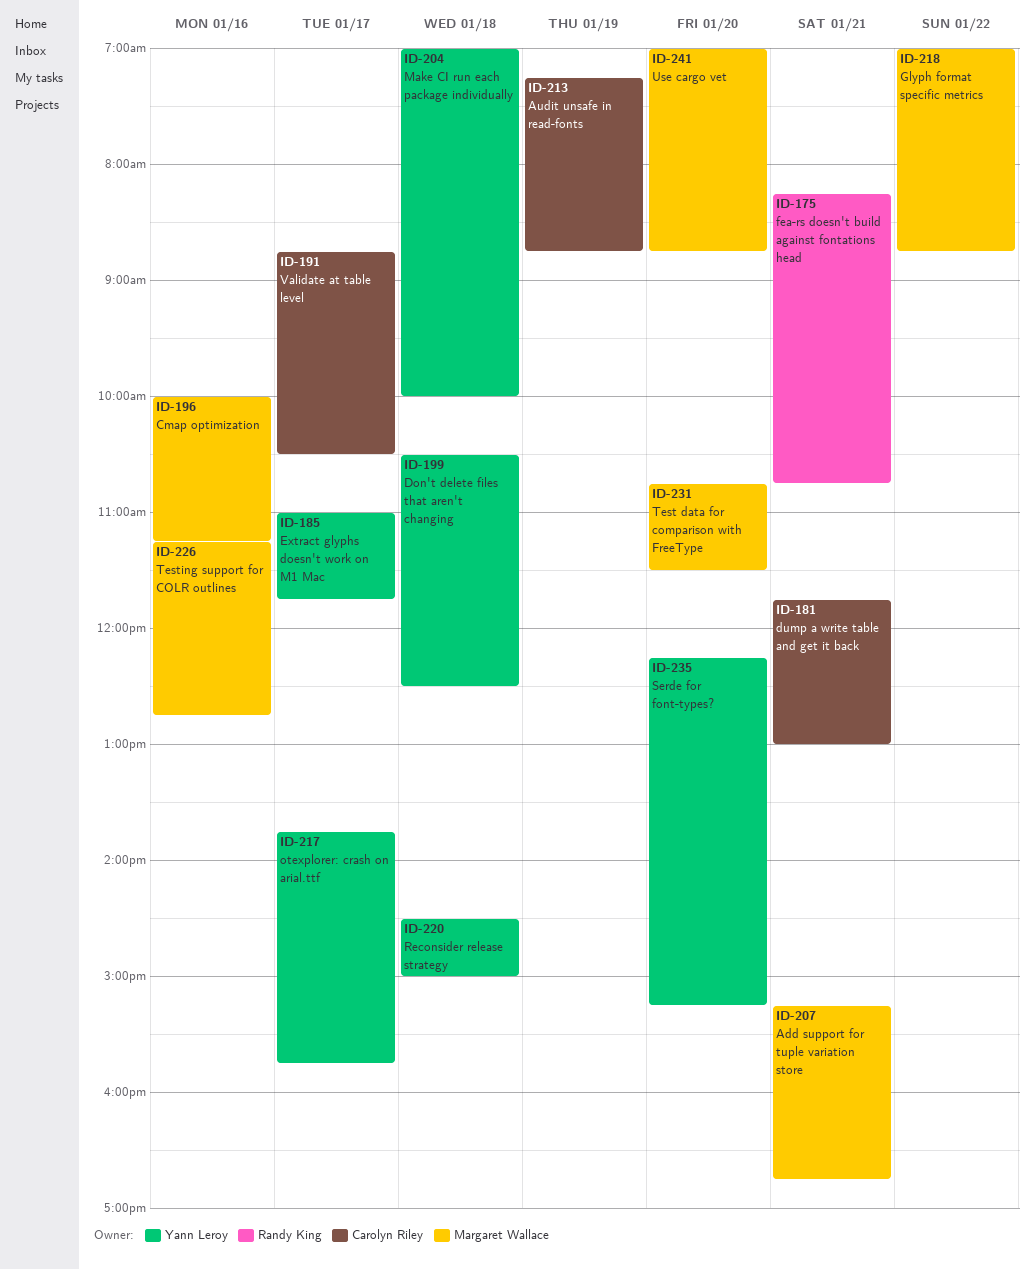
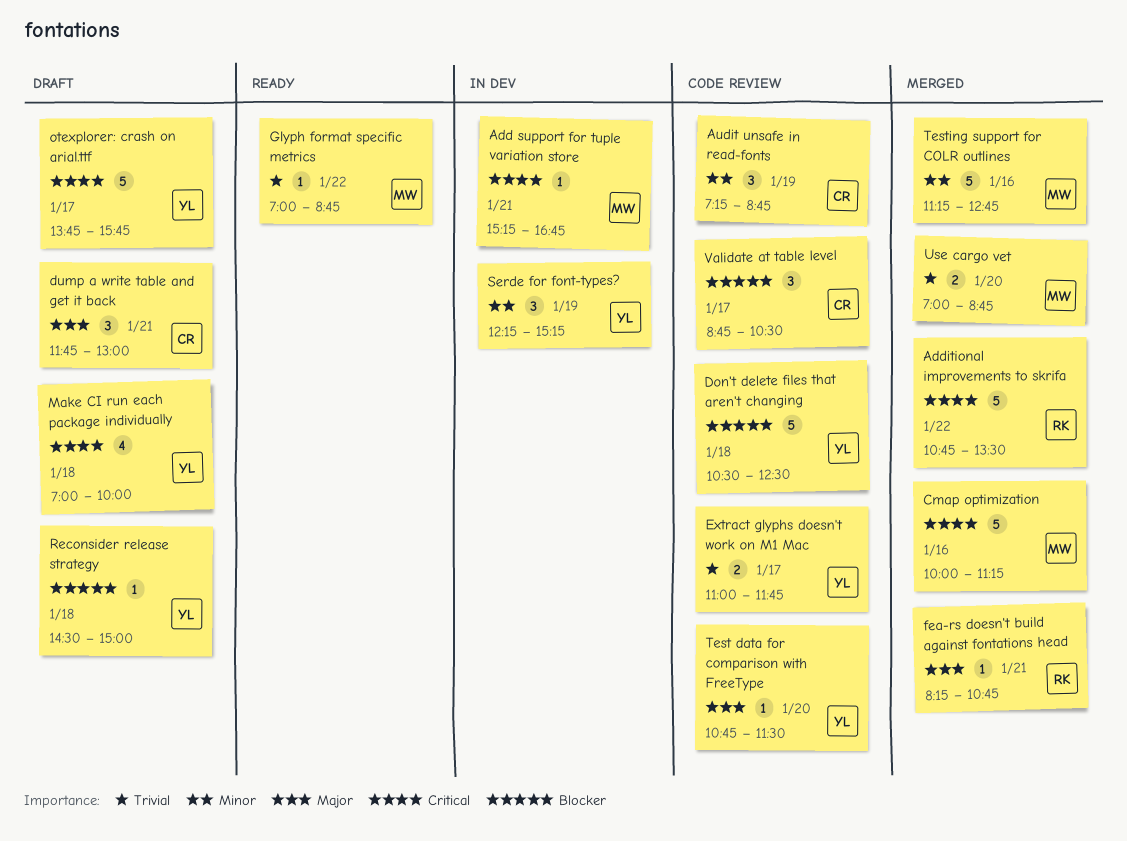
Additional improvements to skrifa: none -> present
Serde for font-types?, day: Jan 20 -> Jan 19
Test data for comparison with FreeType, owner: Margaret Wallace -> Yann Leroy

